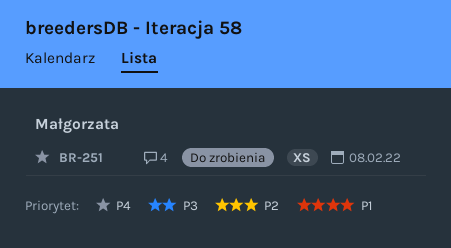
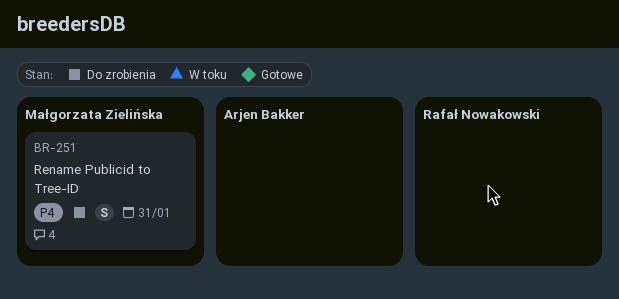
BR-251, estimate: XS -> S
BR-251, due: Feb 8 -> Jan 31

